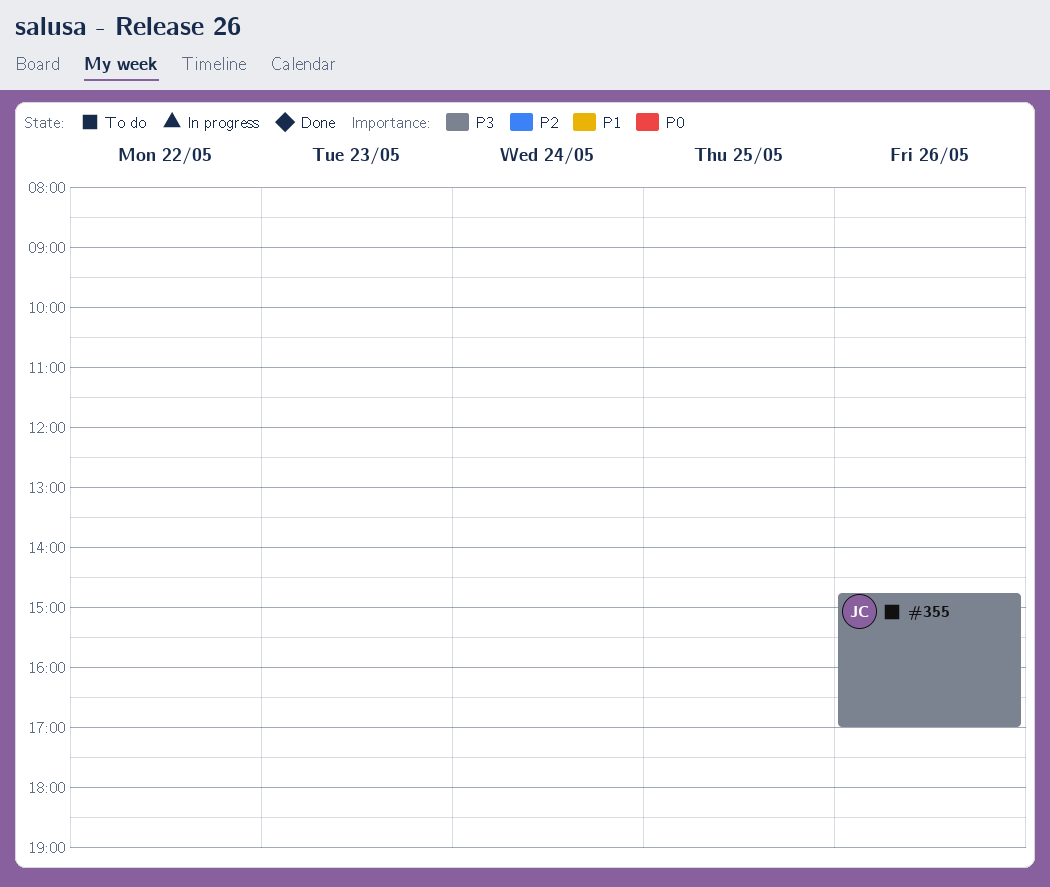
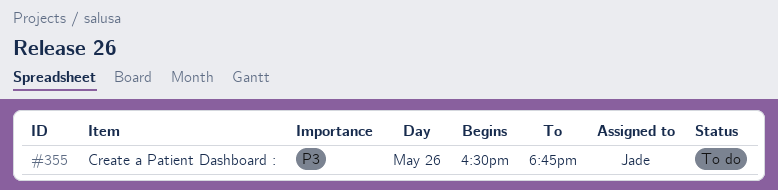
#355, begins: 14:45 -> 16:30
#355, ends: 17:00 -> 18:45

